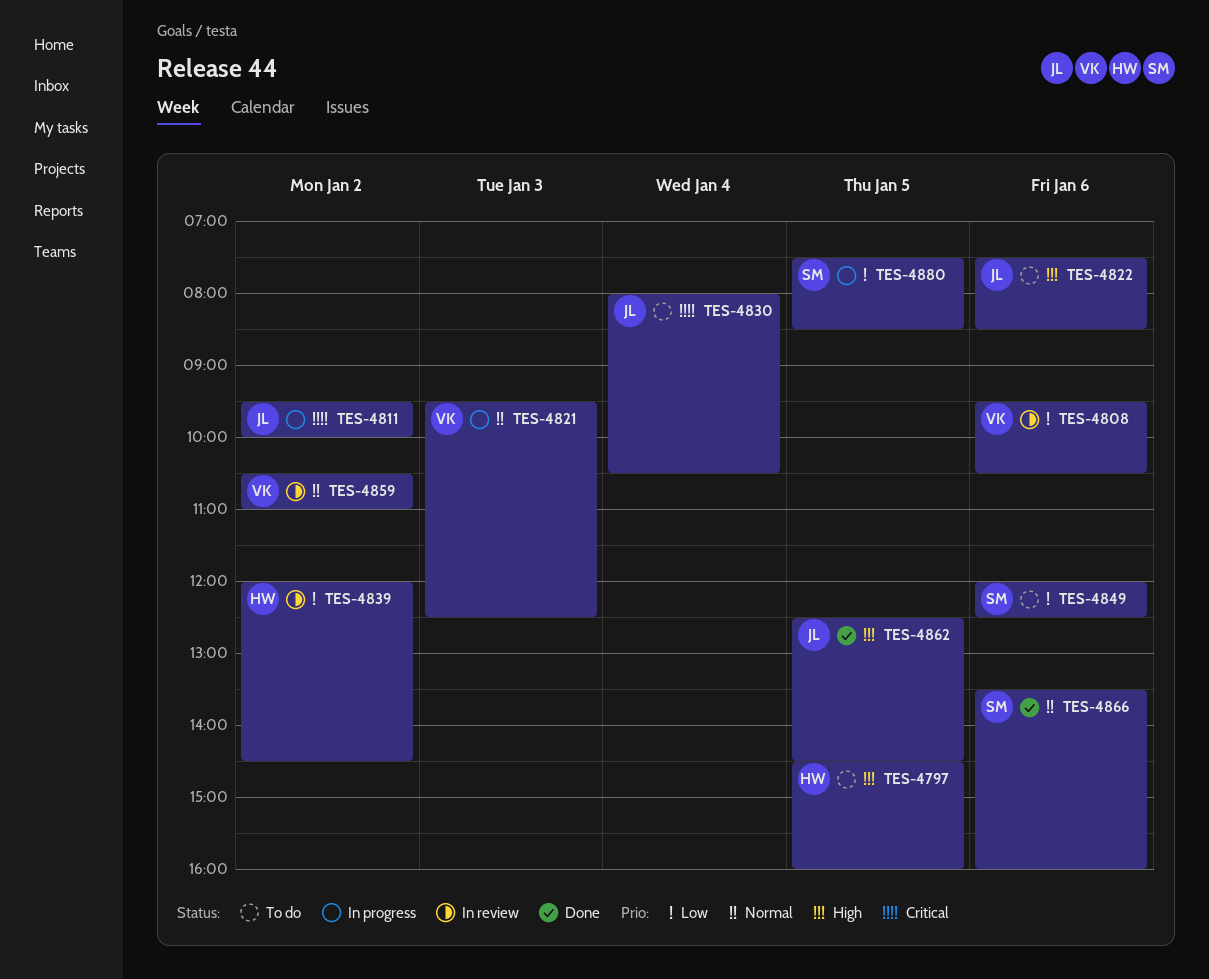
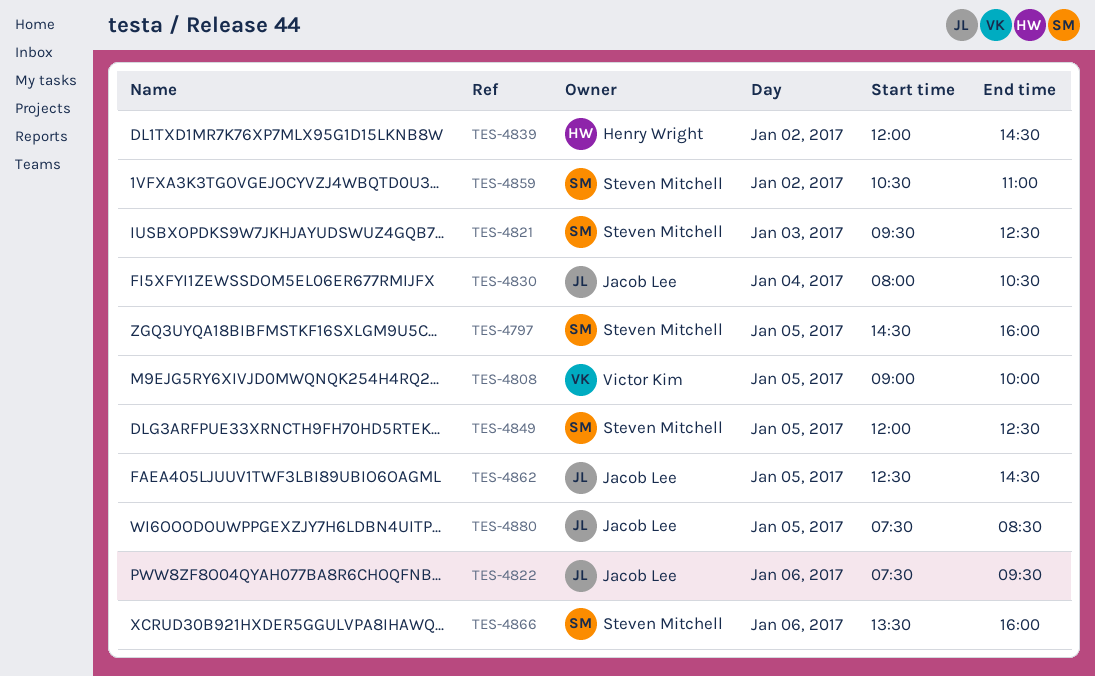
TES-4797, owner: Henry Wright -> Steven Mitchell
TES-4808, day: Jan 6 -> Jan 5
TES-4808, begins: 09:30 -> 09:00
TES-4808, ends: 10:30 -> 10:00
TES-4811: present -> none
TES-4821, owner: Victor Kim -> Steven Mitchell
TES-4822, ends: 08:30 -> 09:30
TES-4849, day: Jan 6 -> Jan 5
TES-4859, owner: Victor Kim -> Steven Mitchell
TES-4880, owner: Steven Mitchell -> Jacob Lee

